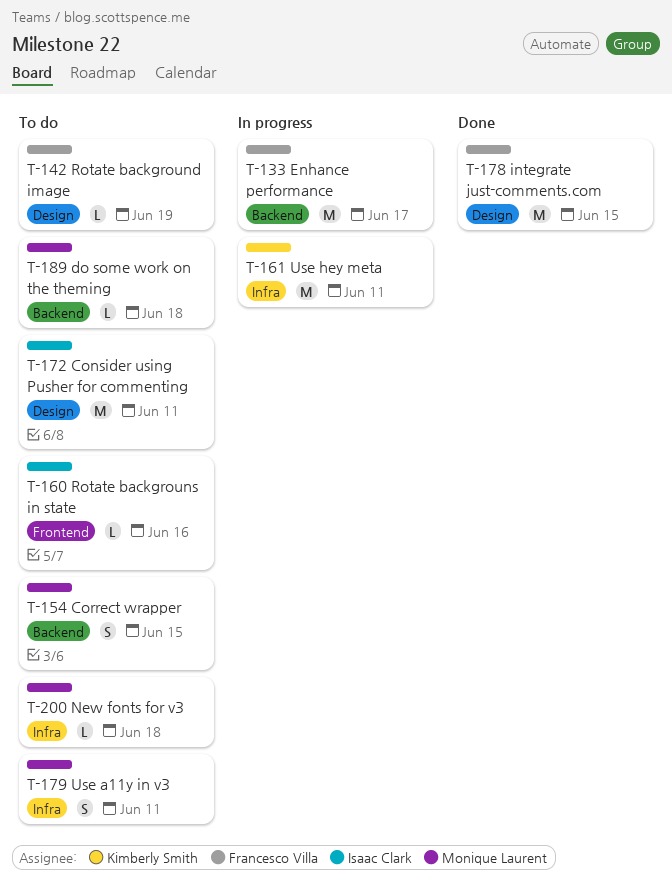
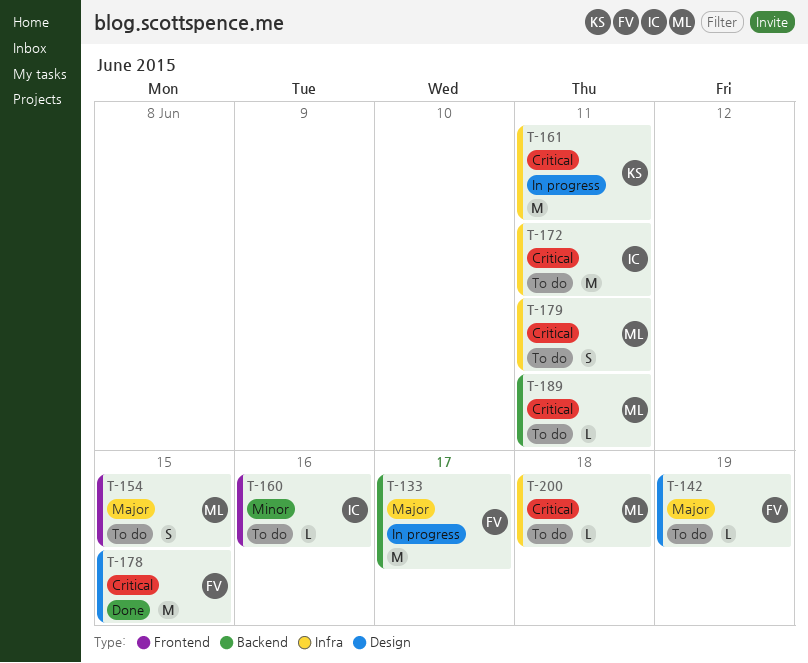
T-154, label: Backend -> Frontend
T-172, label: Design -> Infra
T-189, due: Jun 18 -> Jun 11

